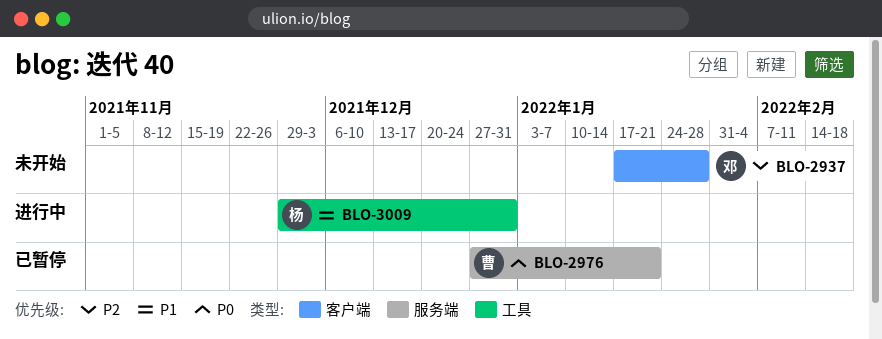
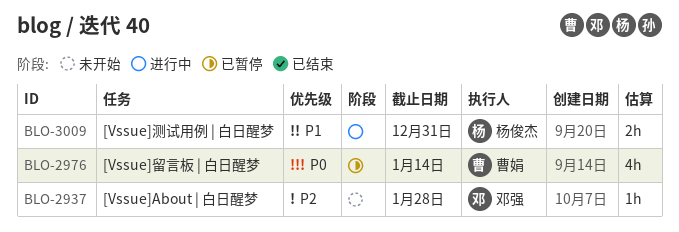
BLO-2976, due: Jan 21 -> Jan 14

